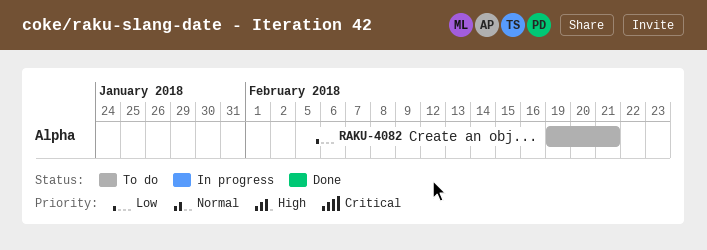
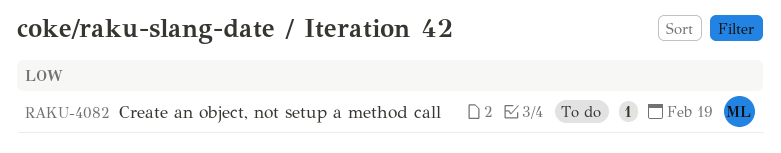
RAKU-4082, due: Feb 21 -> Feb 19

